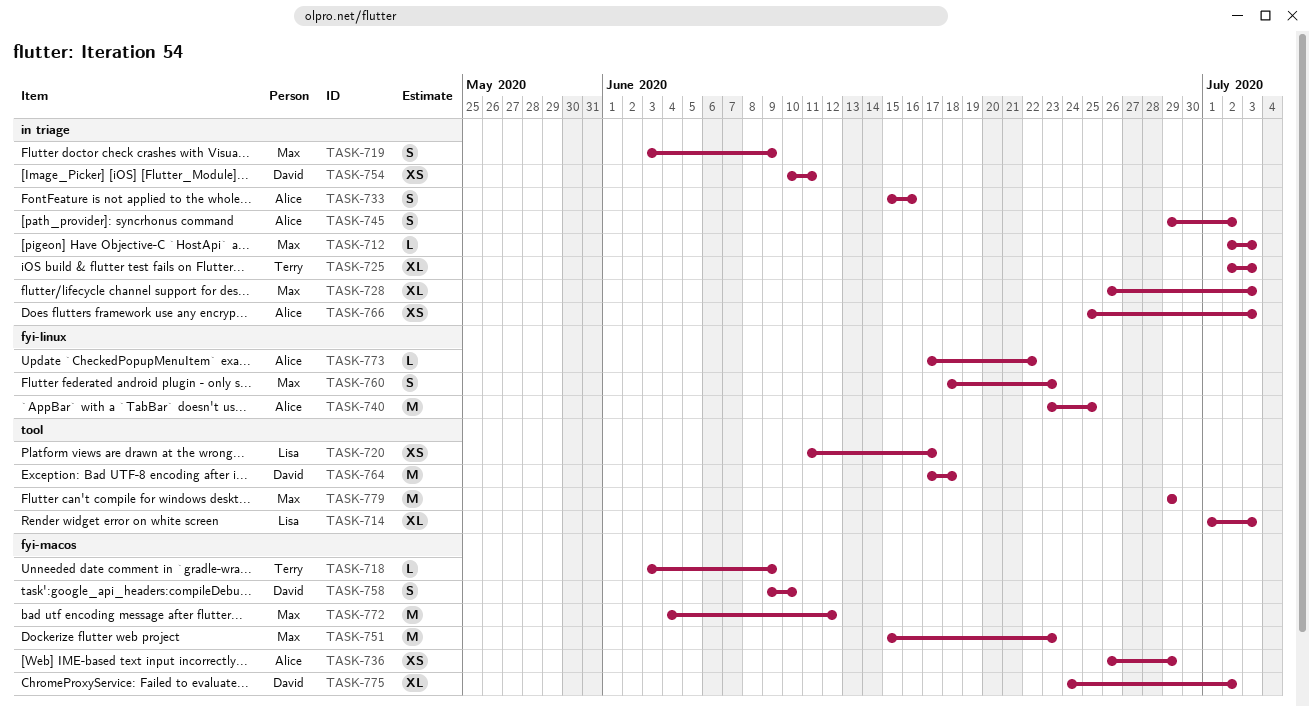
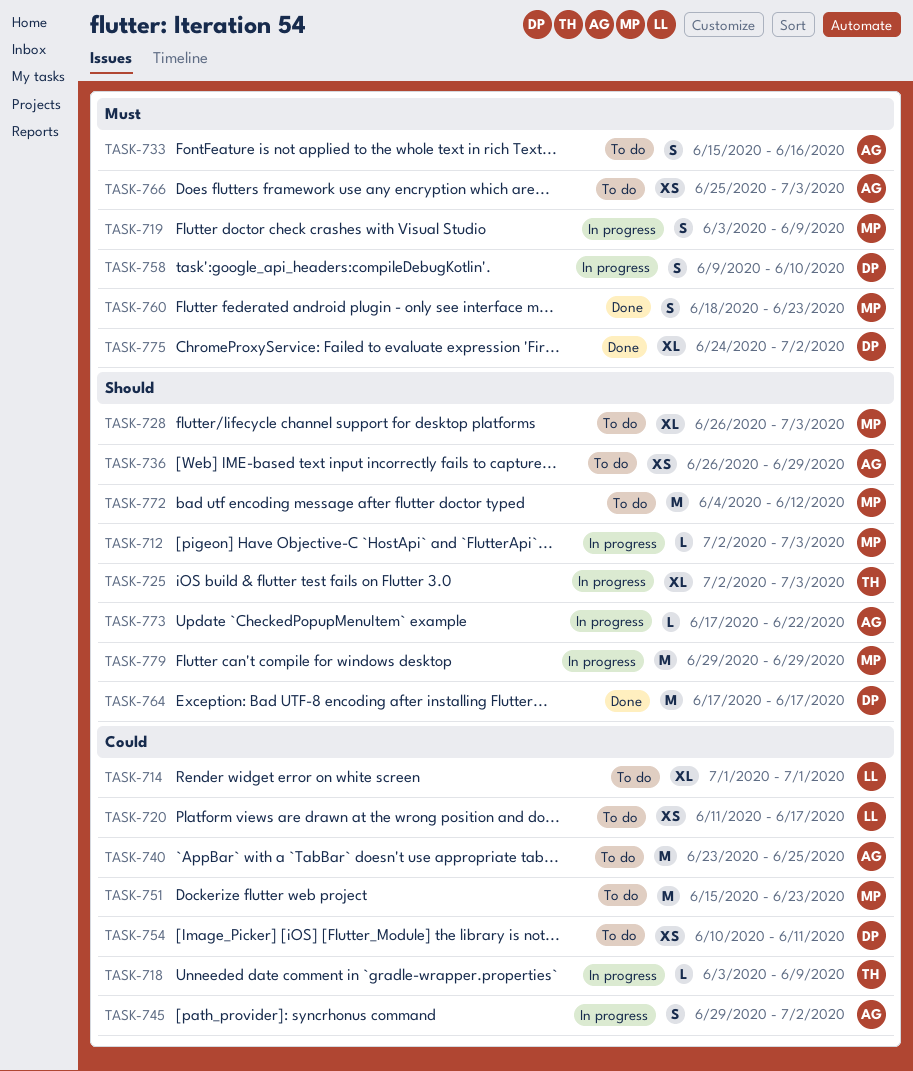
TASK-714, due: Jul 3 -> Jul 1
TASK-764, due: Jun 18 -> Jun 17

